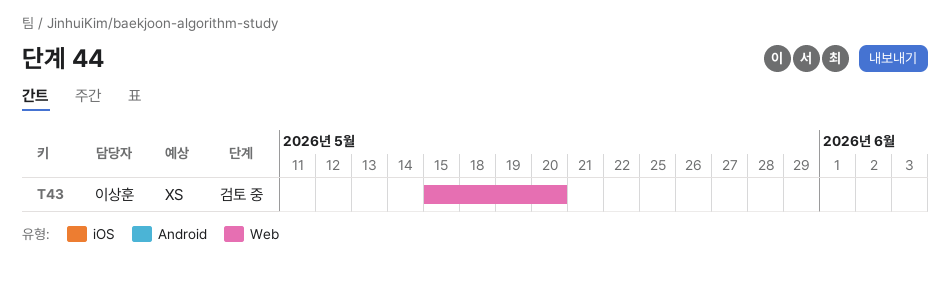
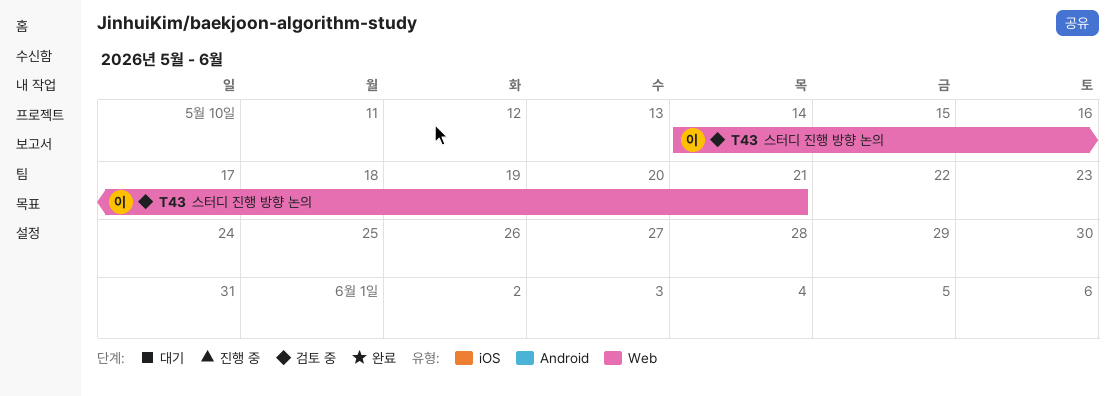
T43, start: May 15 -> May 14
T43, due: May 20 -> May 21

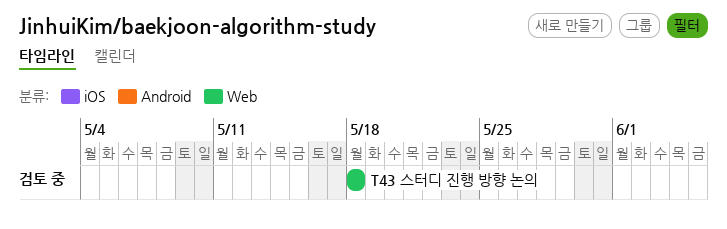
T43, start: May 14 -> May 18
T43, due: May 21 -> May 18

